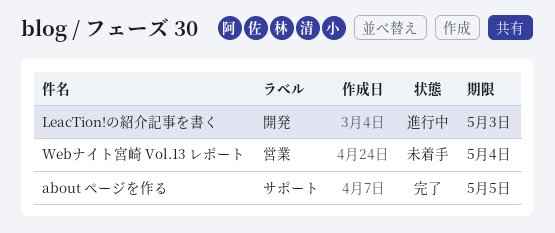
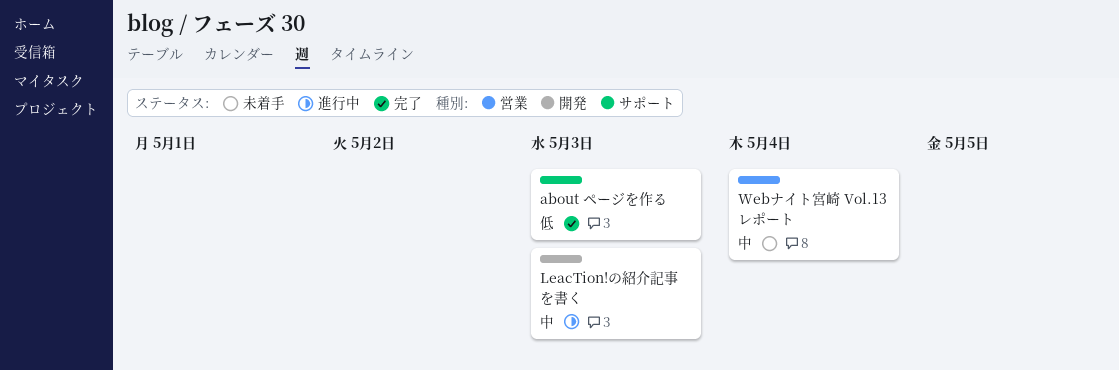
about ページを作る, due: May 5 -> May 3

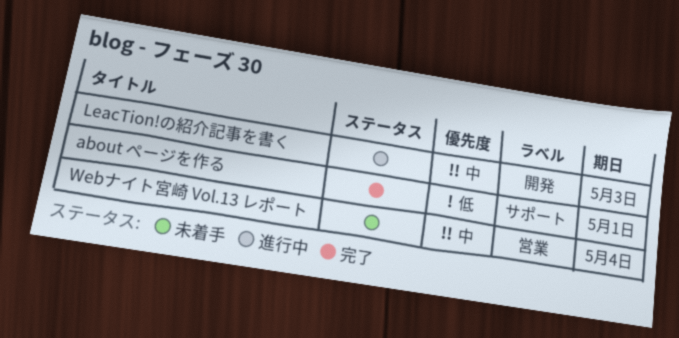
about ページを作る, due: May 3 -> May 1

